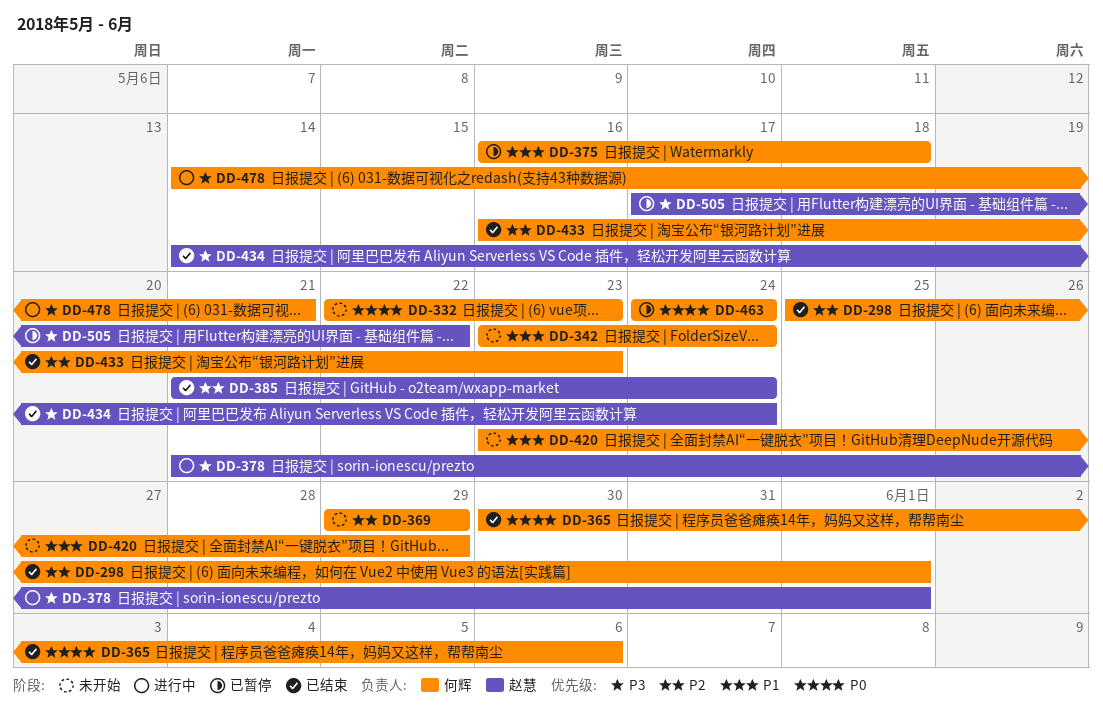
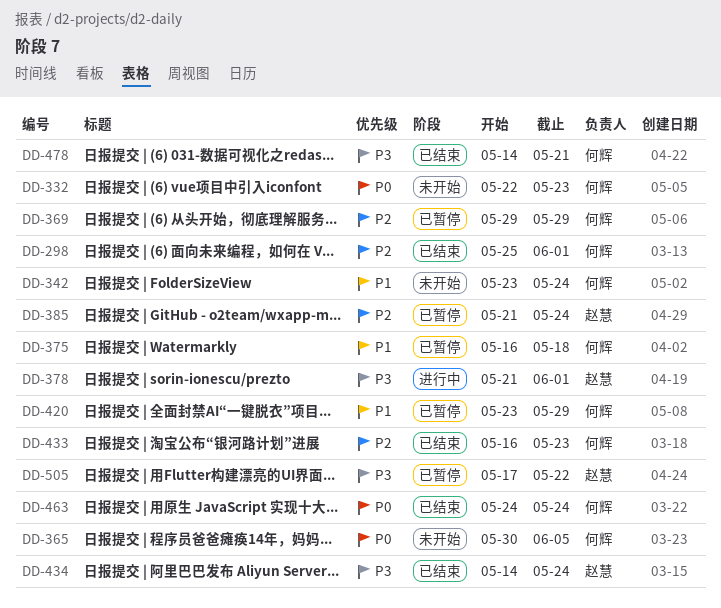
DD-365, status: 已结束 -> 未开始
DD-365, due: Jun 6 -> Jun 5
DD-369, status: 未开始 -> 已暂停
DD-385, status: 已结束 -> 已暂停
DD-420, status: 未开始 -> 已暂停
DD-463, status: 已暂停 -> 已结束
DD-478, status: 进行中 -> 已结束

